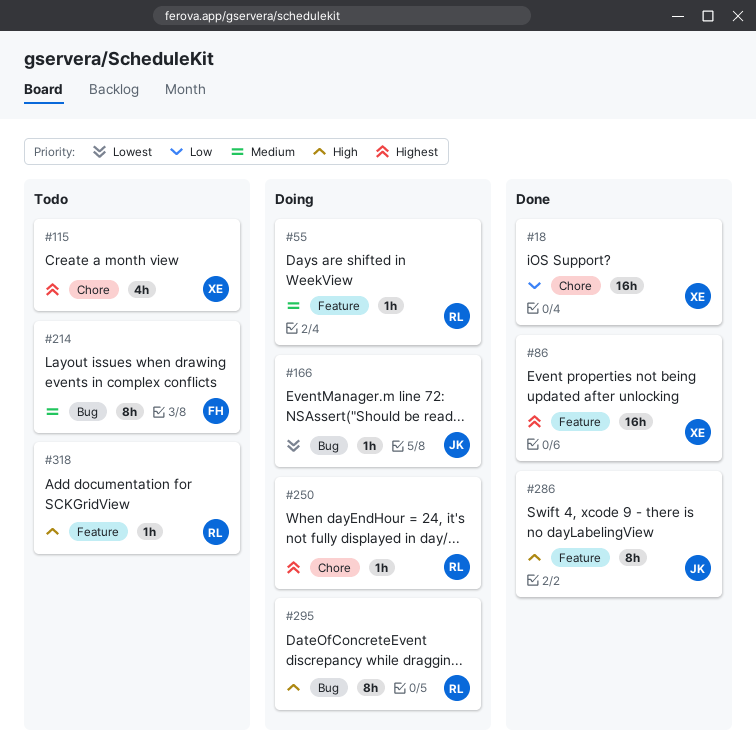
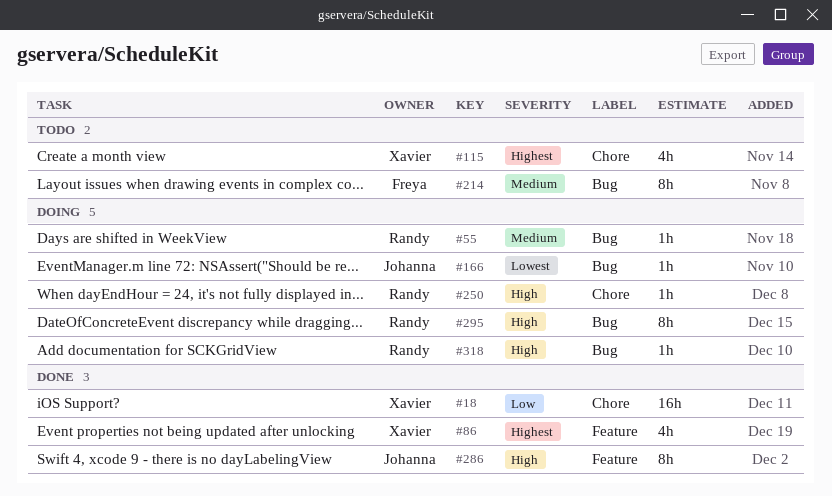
#55, label: Feature -> Bug
#86, estimate: 16h -> 4h
#250, priority: Highest -> High
#318, status: Todo -> Doing
#318, label: Feature -> Bug

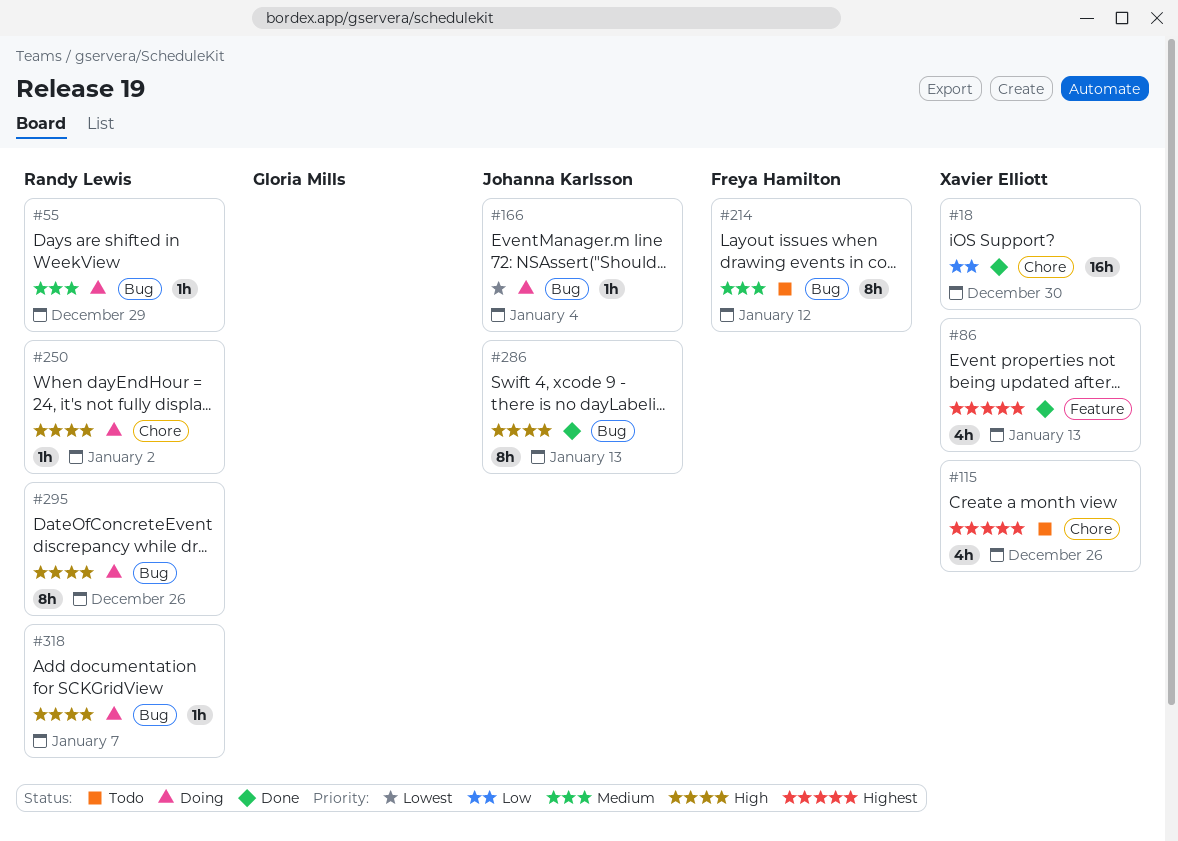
#286, label: Feature -> Bug

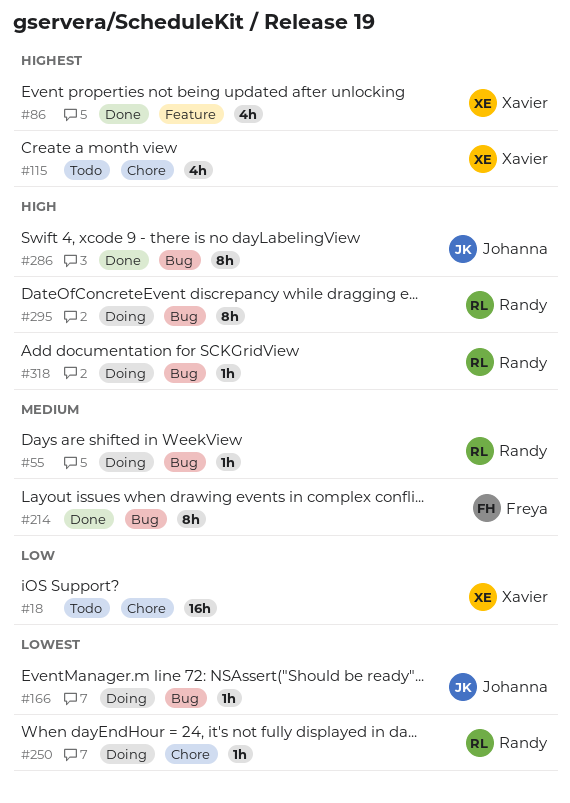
#18, status: Done -> Todo
#214, status: Todo -> Done
#250, priority: High -> Lowest

